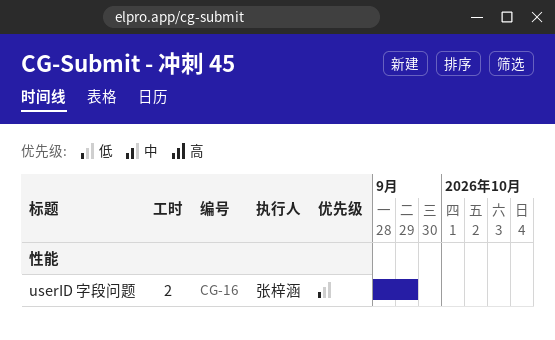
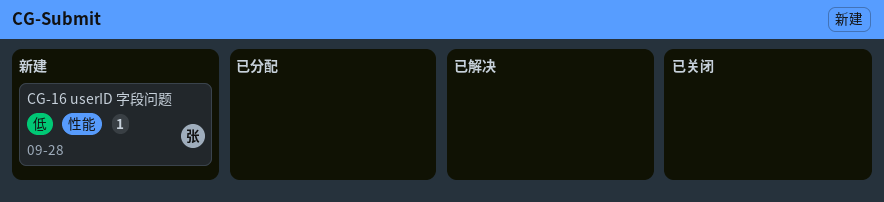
CG-16, estimate: 2 -> 1
CG-16, due: Sep 29 -> Sep 28

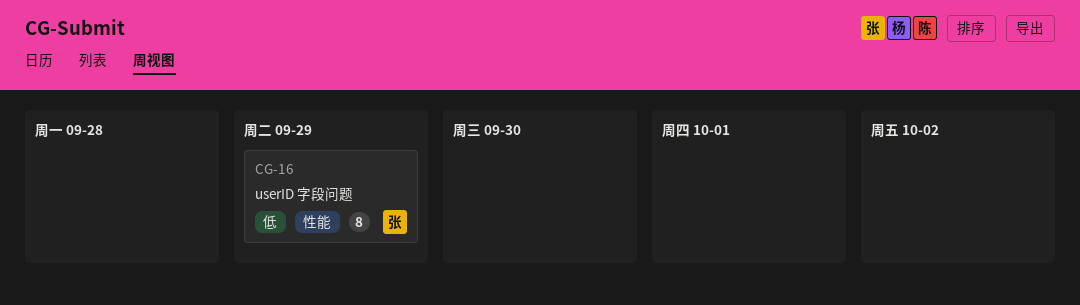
CG-16, estimate: 1 -> 8
CG-16, due: Sep 28 -> Sep 29

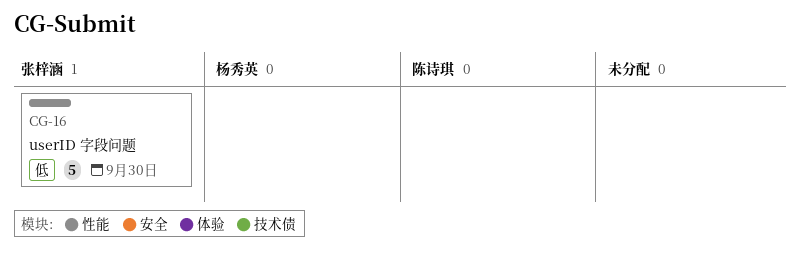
CG-16, estimate: 8 -> 5
CG-16, due: Sep 29 -> Sep 30

